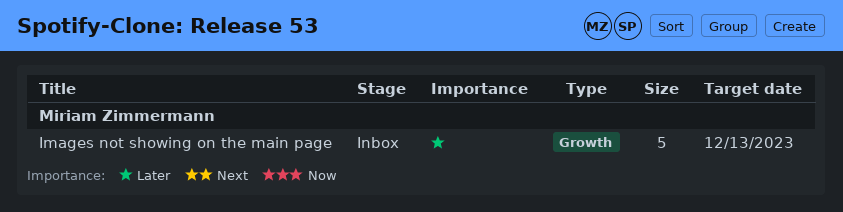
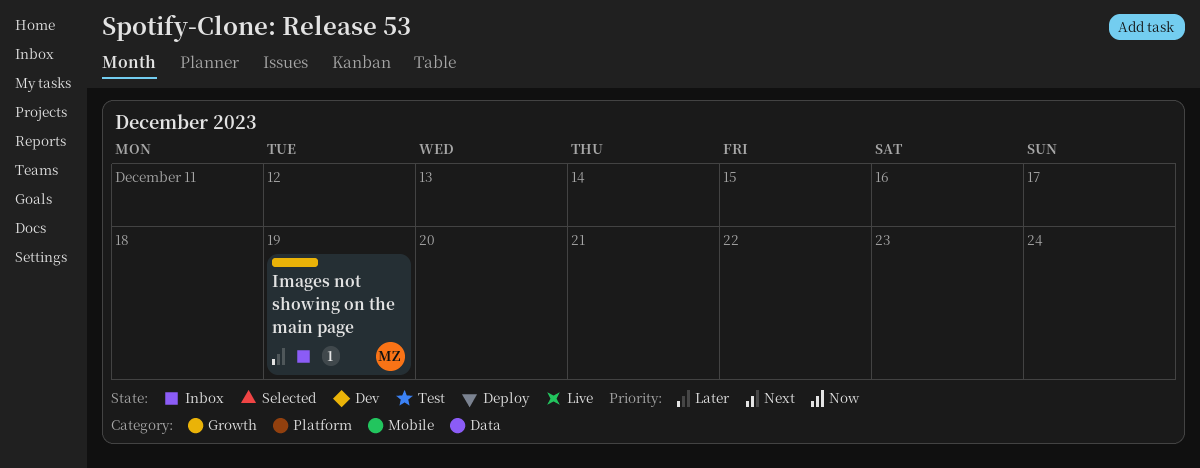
Images not showing on the main page, estimate: 5 -> 1
Images not showing on the main page, due: Dec 13 -> Dec 19

